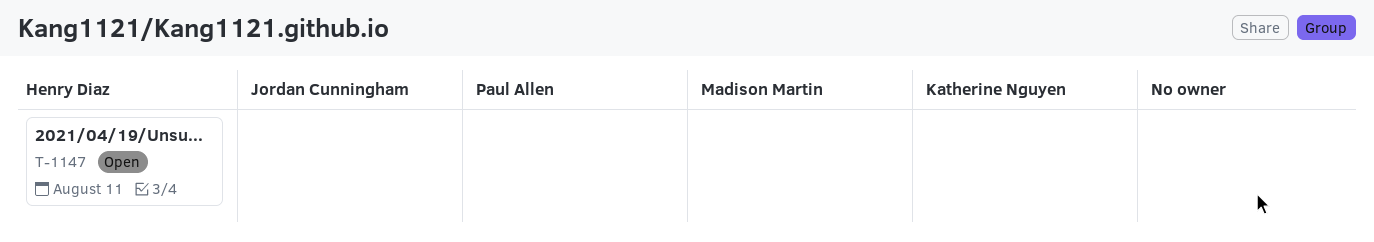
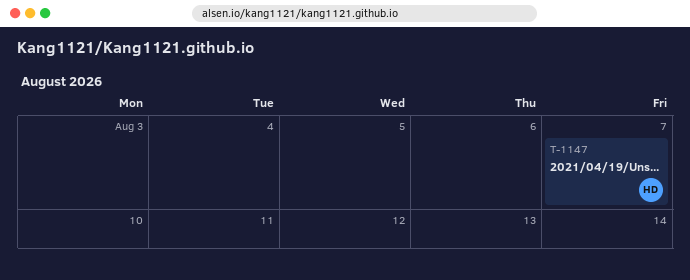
T-1147, due: Aug 11 -> Aug 7

